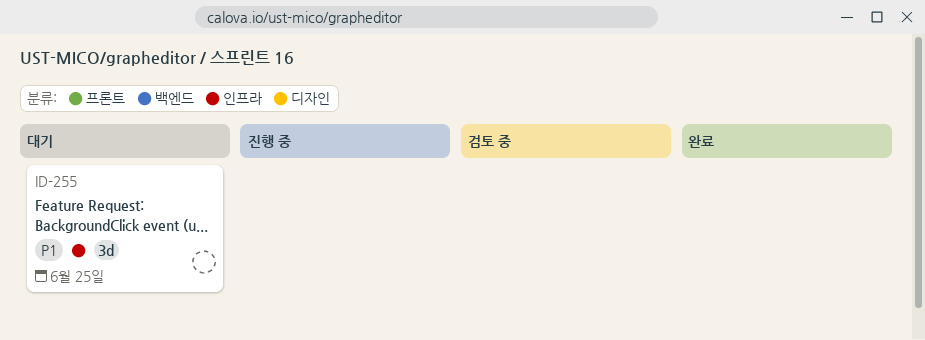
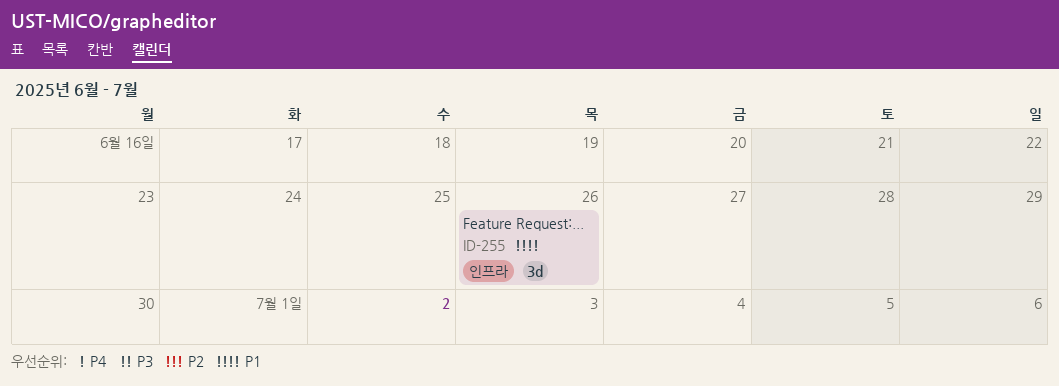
ID-255, due: Jun 25 -> Jun 26

